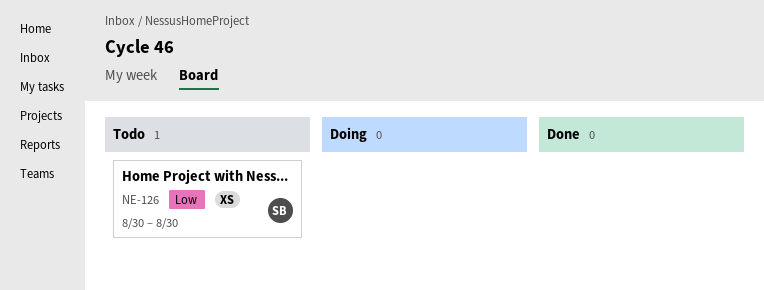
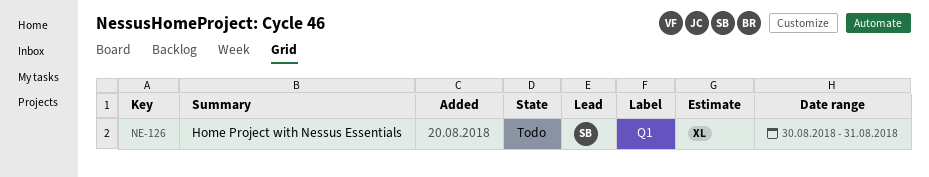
NE-126, estimate: XS -> XL
NE-126, due: Aug 30 -> Aug 31

